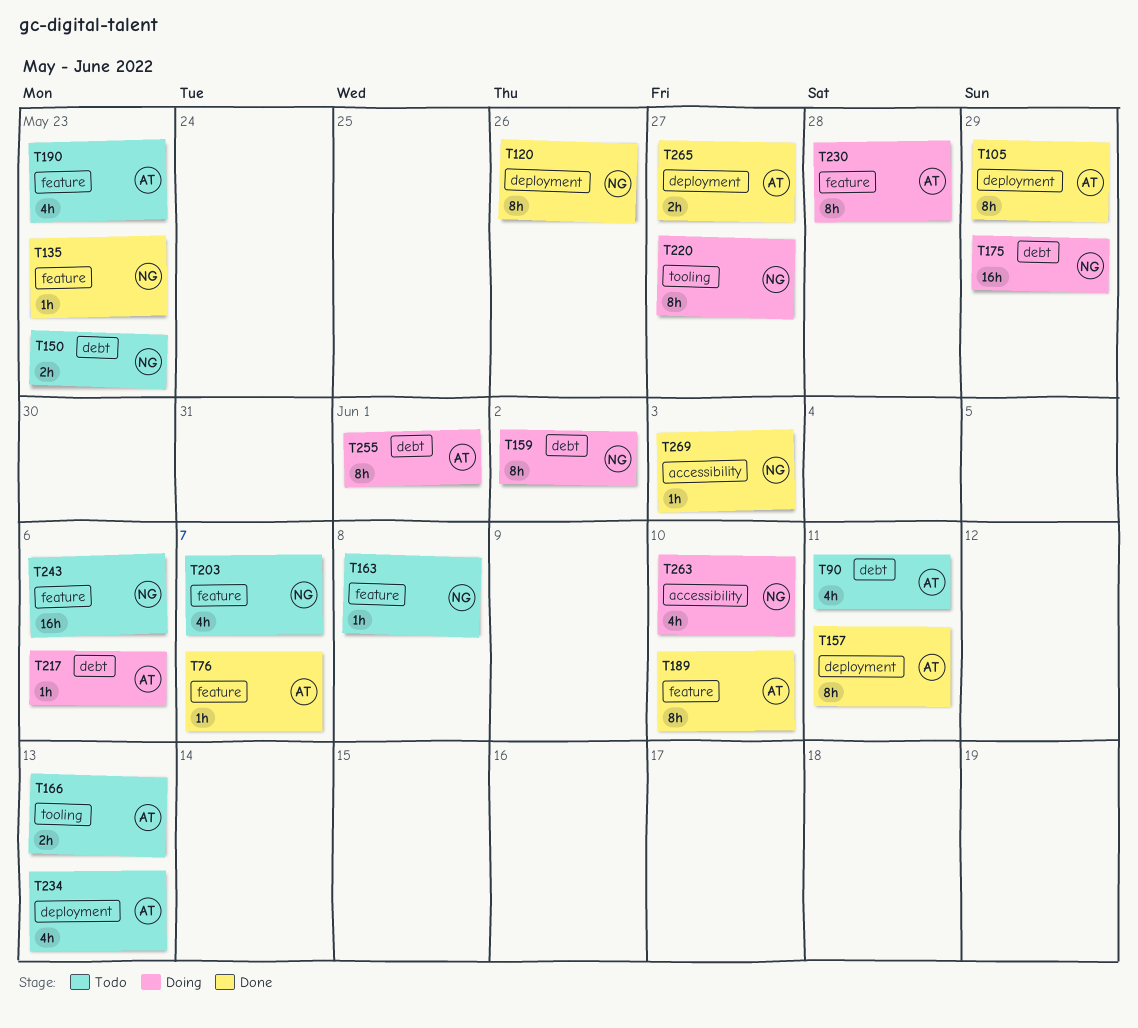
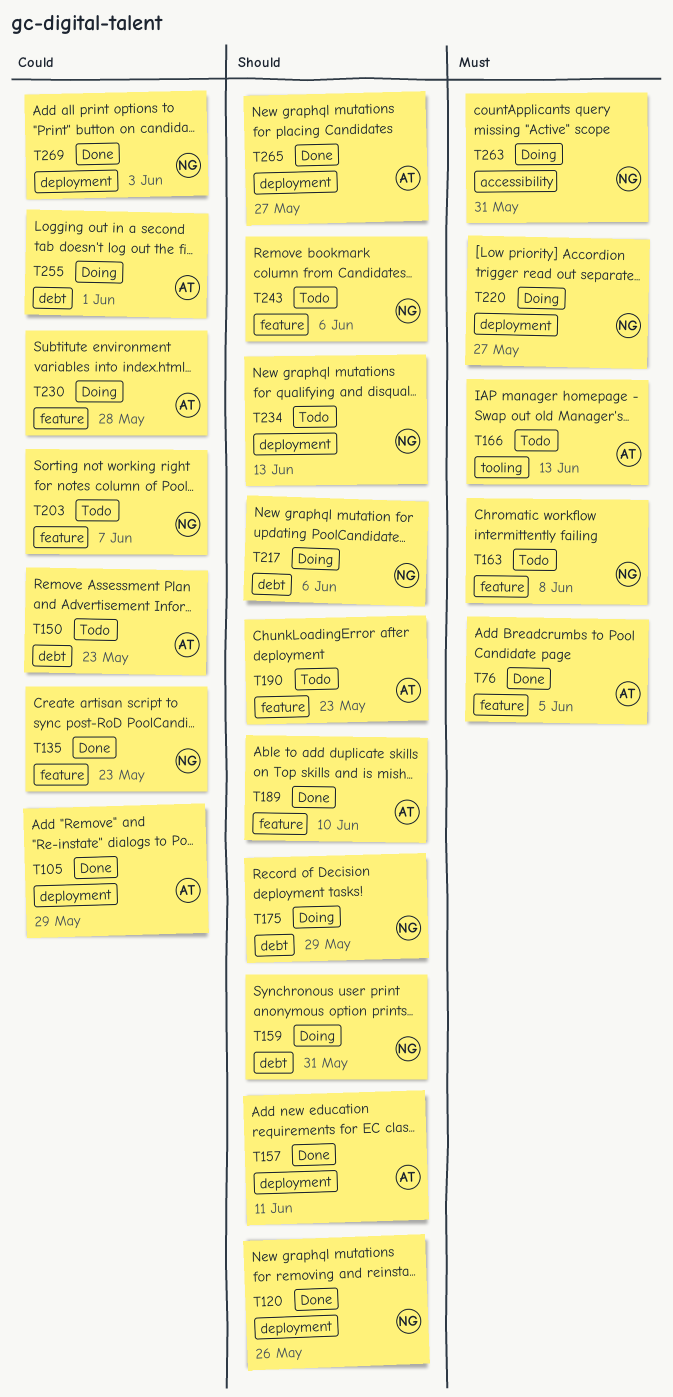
T76, due: Jun 7 -> Jun 5
T90: present -> none
T150, owner: NG -> AT
T159, due: Jun 2 -> May 31
T217, owner: AT -> NG
T220, label: tooling -> deployment
T234, owner: AT -> NG
T263, due: Jun 10 -> May 31
T269, label: accessibility -> deployment

